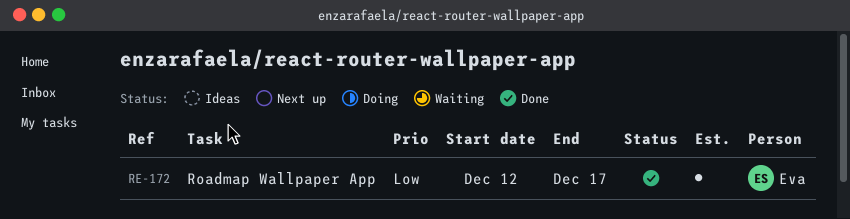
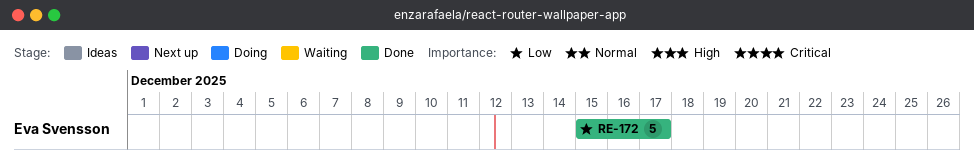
RE-172, estimate: 1 -> 5
RE-172, start: Dec 12 -> Dec 15

